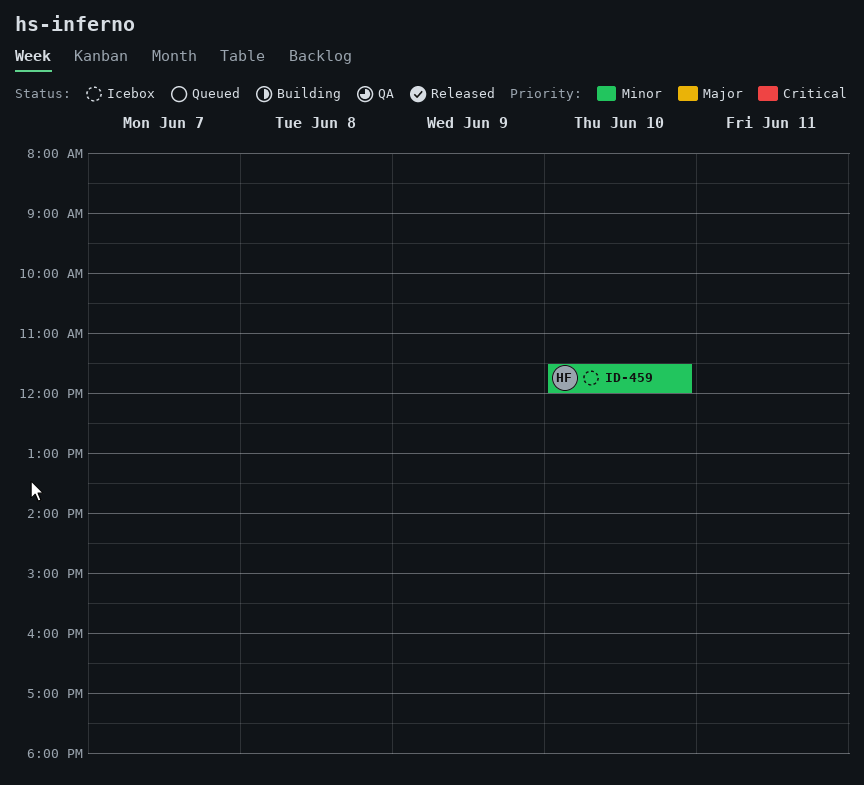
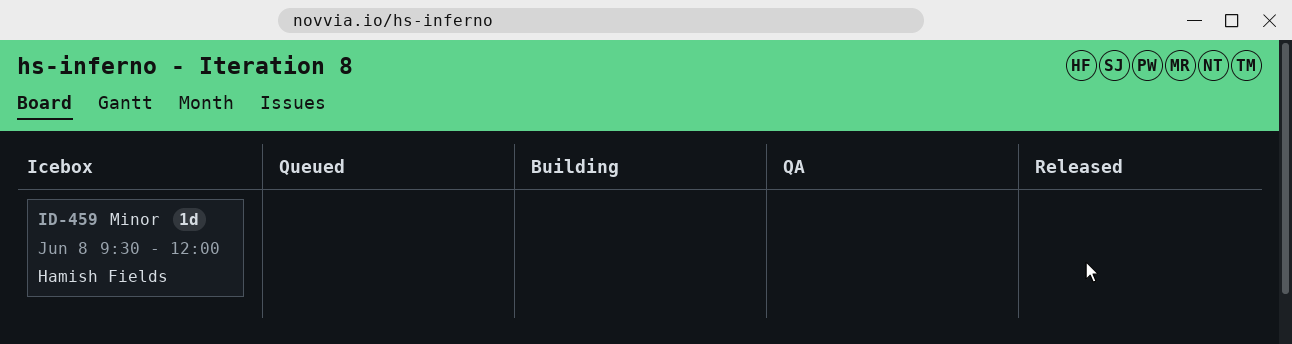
ID-459, day: Jun 10 -> Jun 8
ID-459, begins: 11:30 -> 09:30

